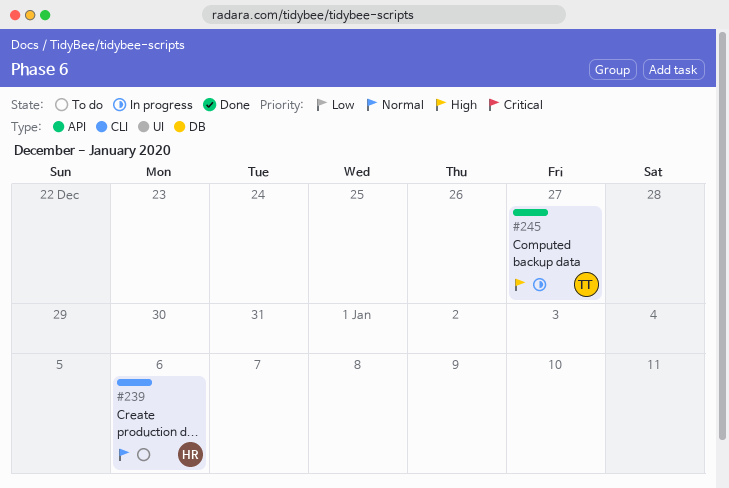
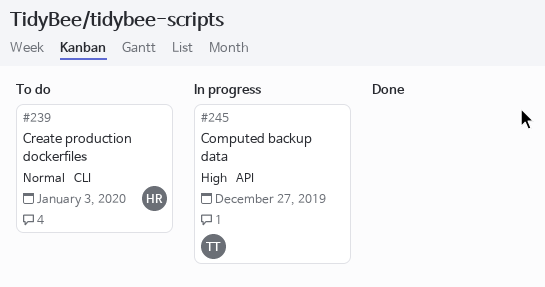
#239, due: Jan 6 -> Jan 3

